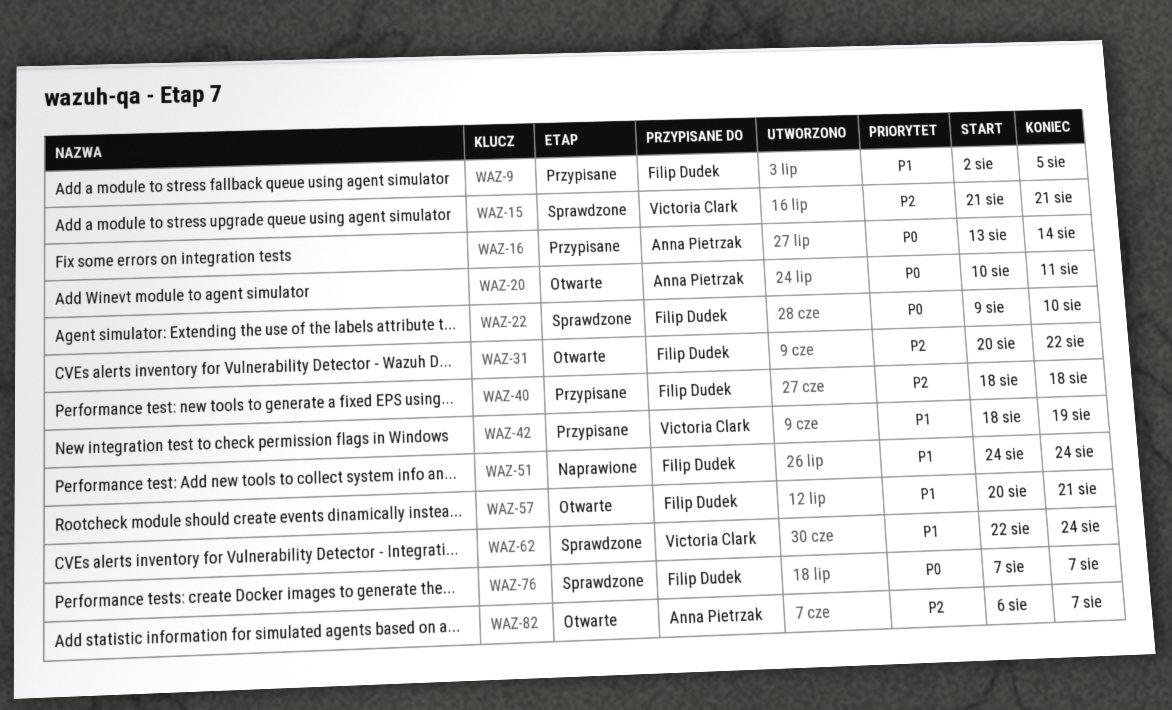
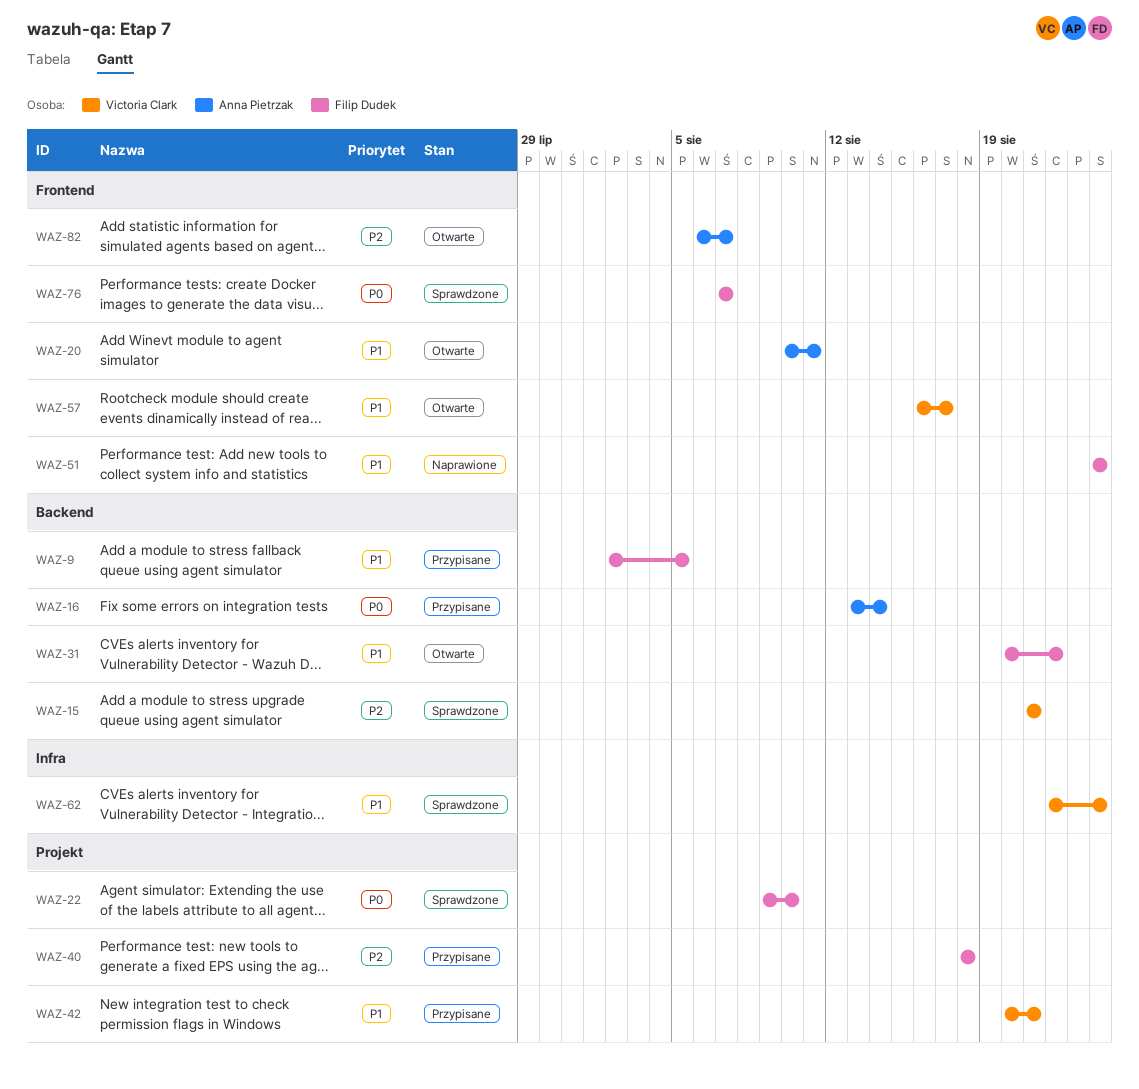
WAZ-20, priority: P0 -> P1
WAZ-31, priority: P2 -> P1
WAZ-42, start: Aug 18 -> Aug 20
WAZ-42, due: Aug 19 -> Aug 21
WAZ-57, owner: Filip Dudek -> Victoria Clark
WAZ-57, start: Aug 20 -> Aug 16
WAZ-57, due: Aug 21 -> Aug 17

